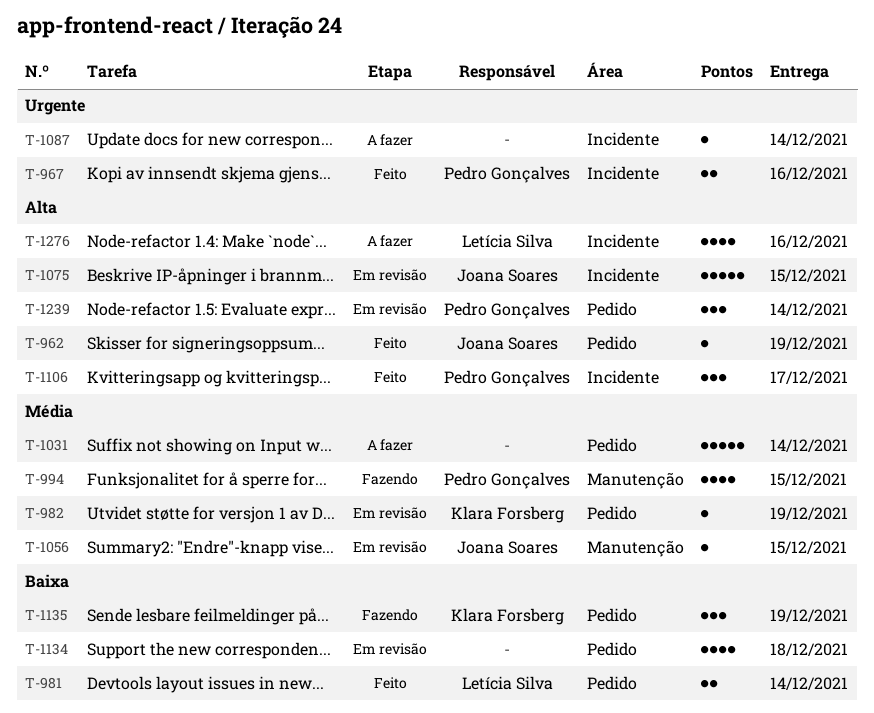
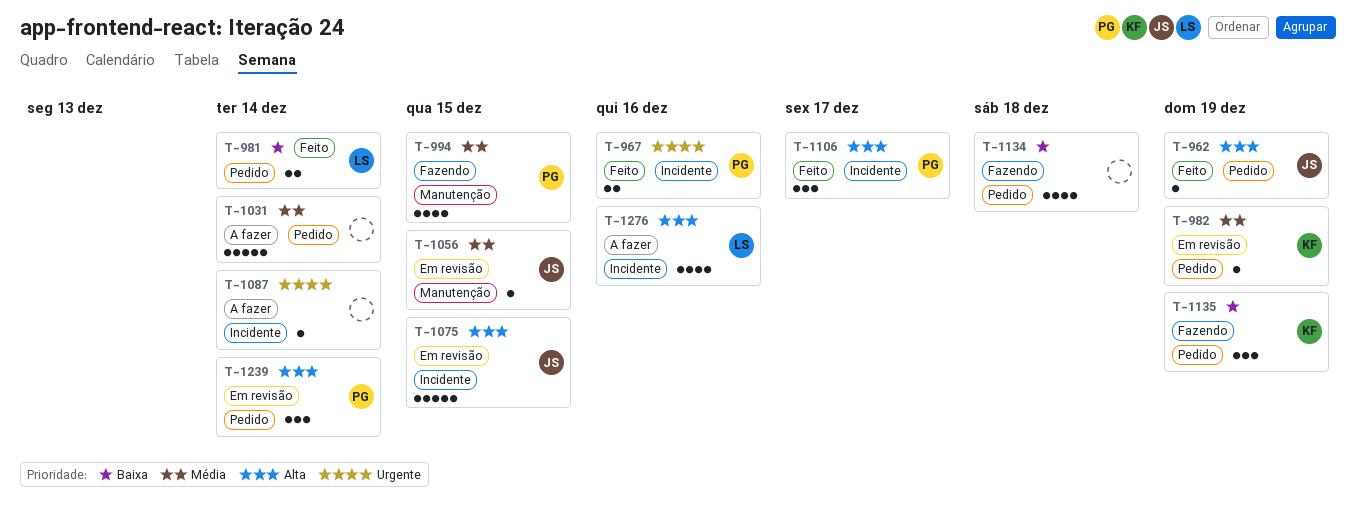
T-1134, status: Em revisão -> Fazendo

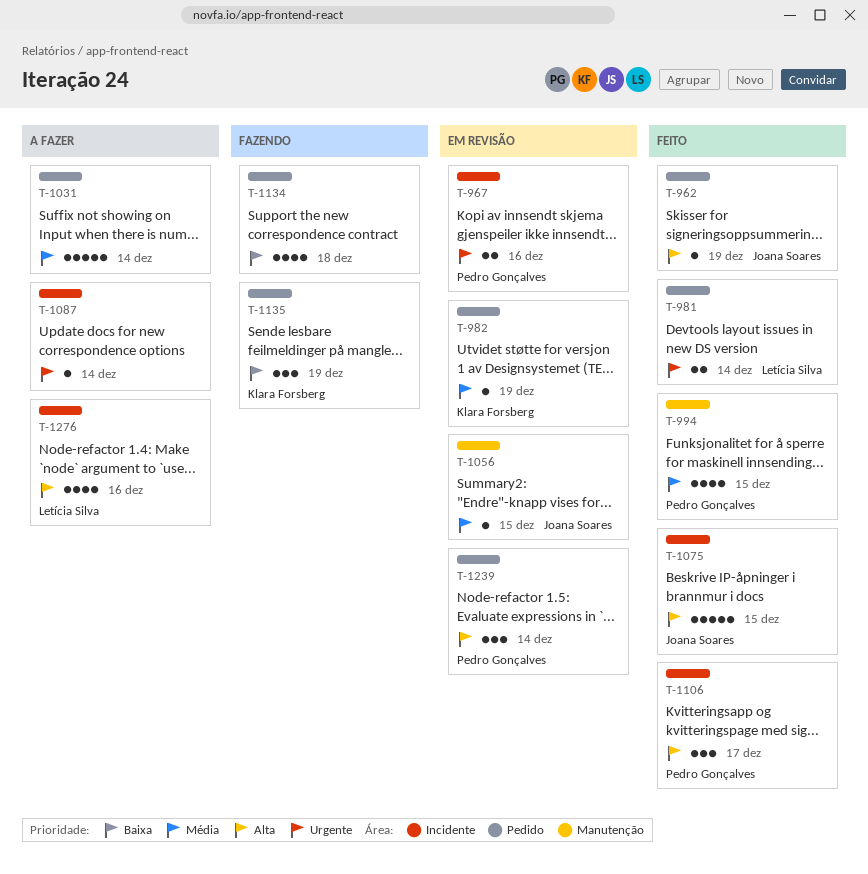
T-967, status: Feito -> Em revisão
T-981, priority: Baixa -> Urgente
T-994, status: Fazendo -> Feito
T-1075, status: Em revisão -> Feito

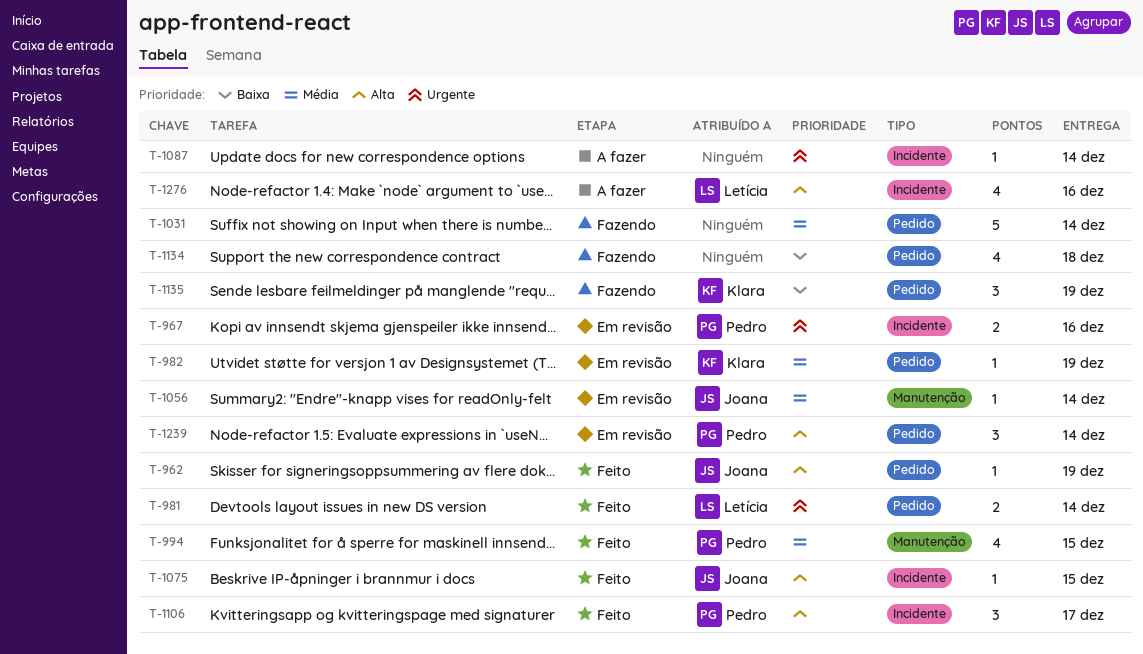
T-1031, status: A fazer -> Fazendo
T-1056, due: Dec 15 -> Dec 14
T-1075, estimate: 5 -> 1

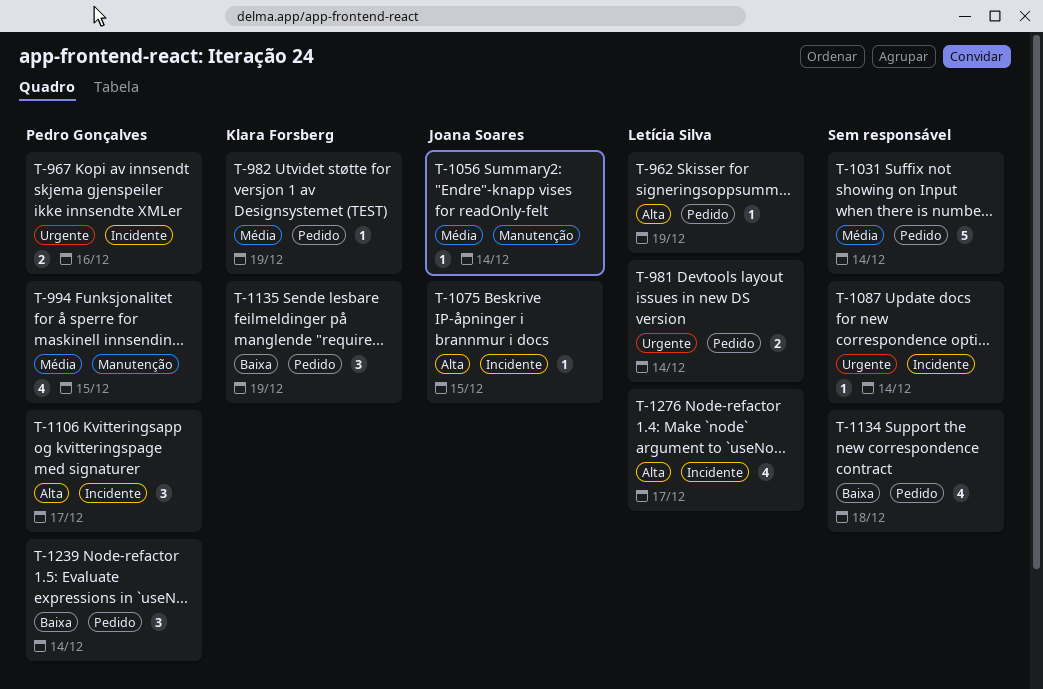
T-962, owner: Joana Soares -> Letícia Silva
T-1239, priority: Alta -> Baixa
T-1276, due: Dec 16 -> Dec 17

